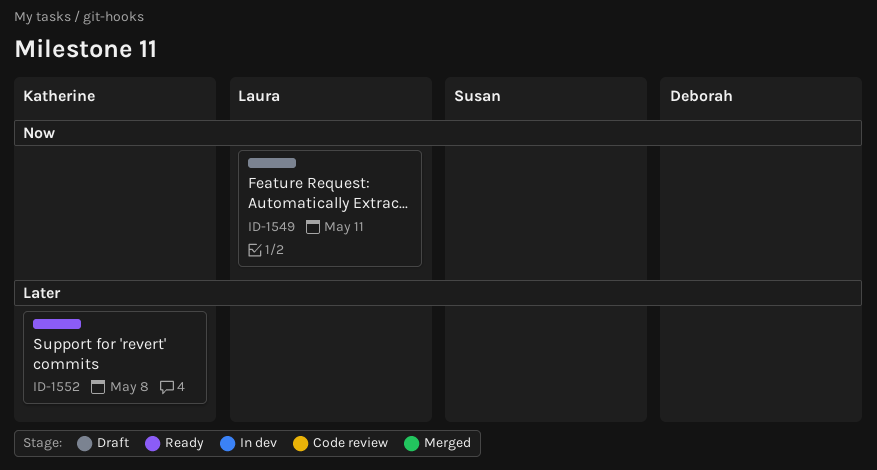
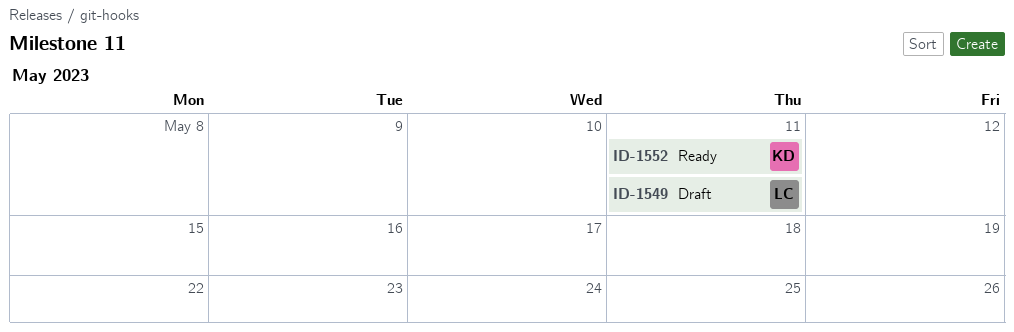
ID-1552, due: May 8 -> May 11

